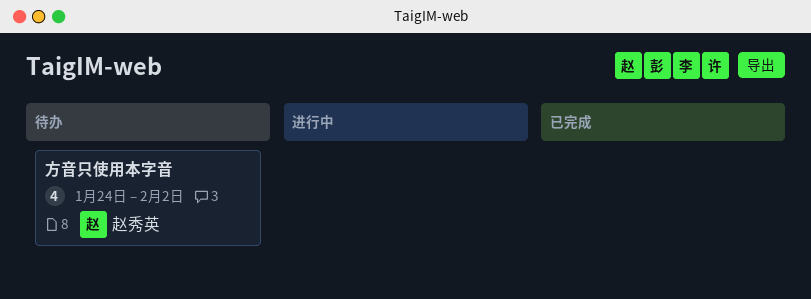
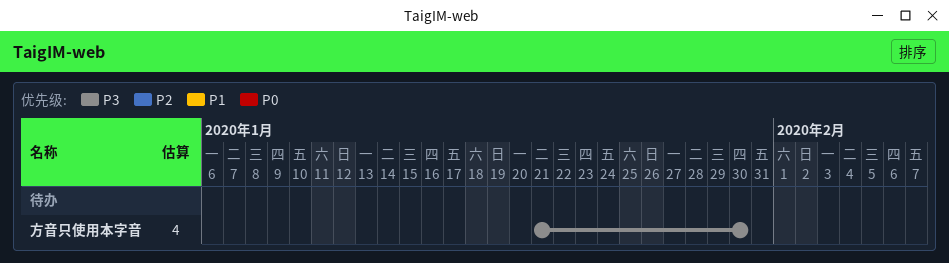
方音只使用本字音, start: Jan 24 -> Jan 21
方音只使用本字音, due: Feb 2 -> Jan 30

